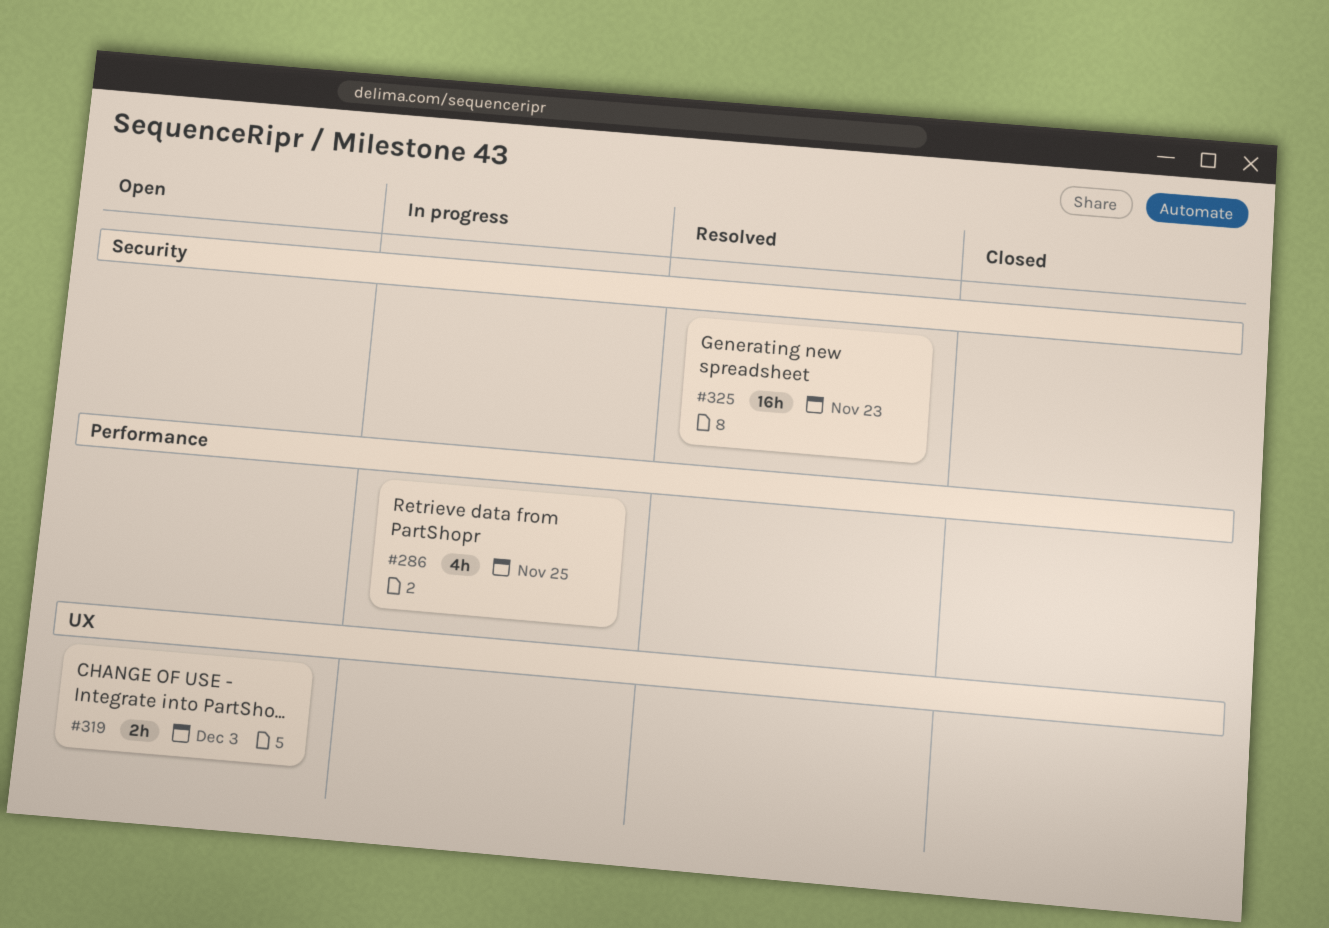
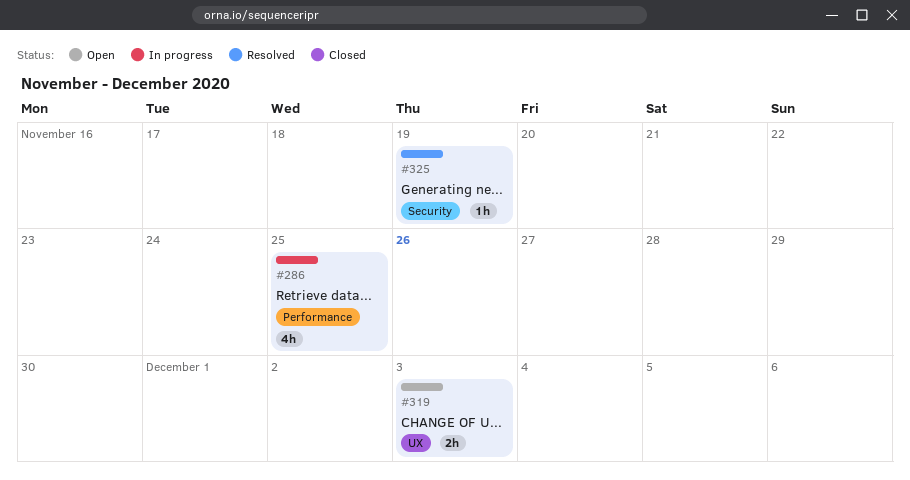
#325, estimate: 16h -> 1h
#325, due: Nov 23 -> Nov 19

